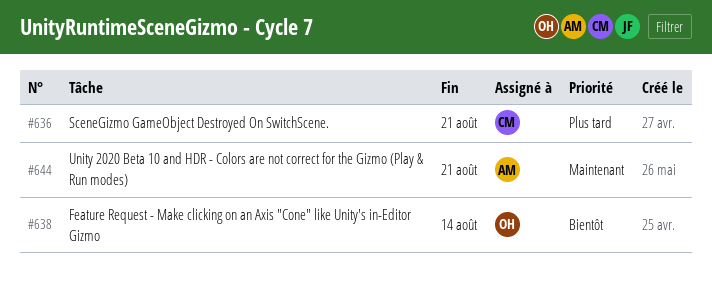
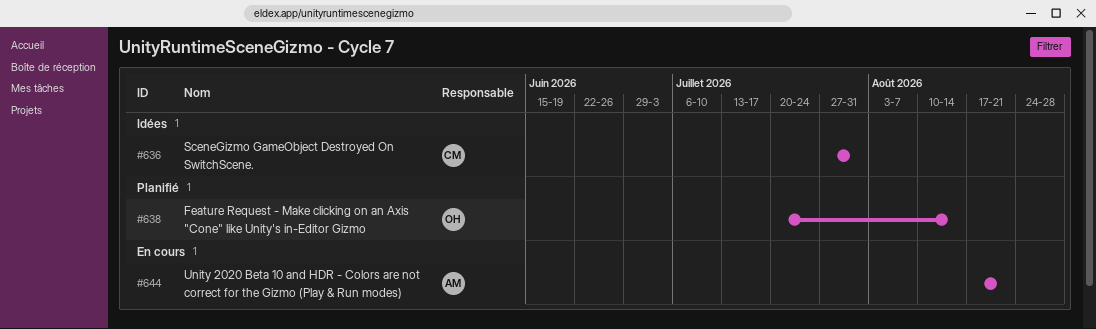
#636, due: Aug 21 -> Jul 31

